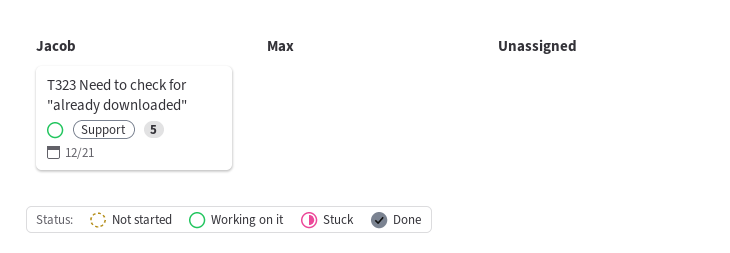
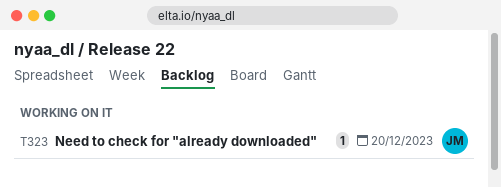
T323, estimate: 5 -> 1
T323, due: Dec 21 -> Dec 20

